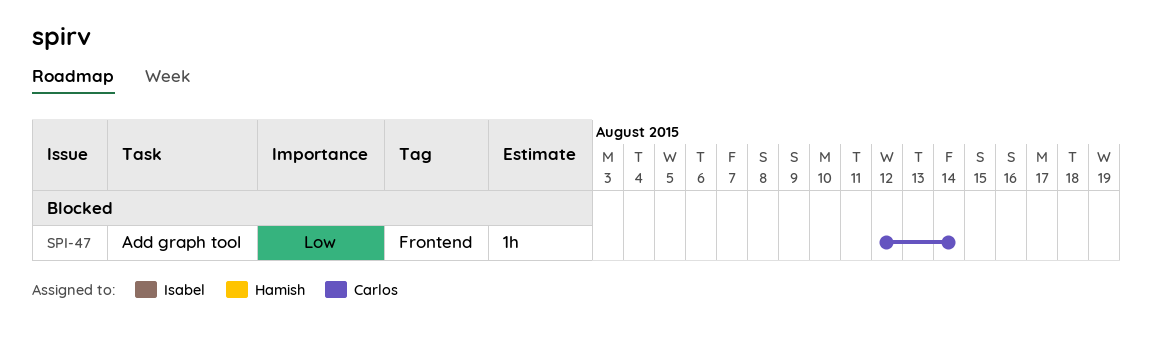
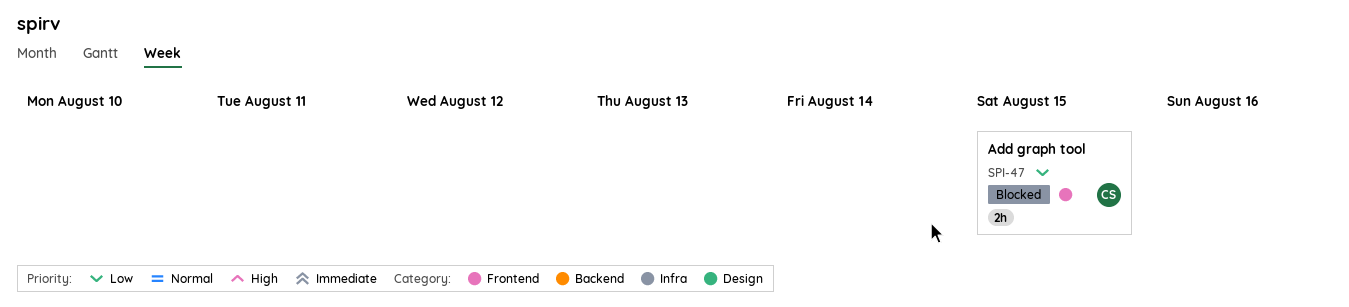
SPI-47, estimate: 1h -> 2h
SPI-47, due: Aug 14 -> Aug 15

